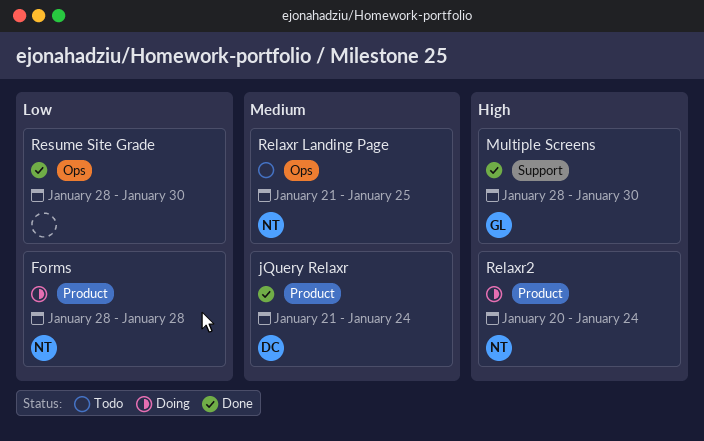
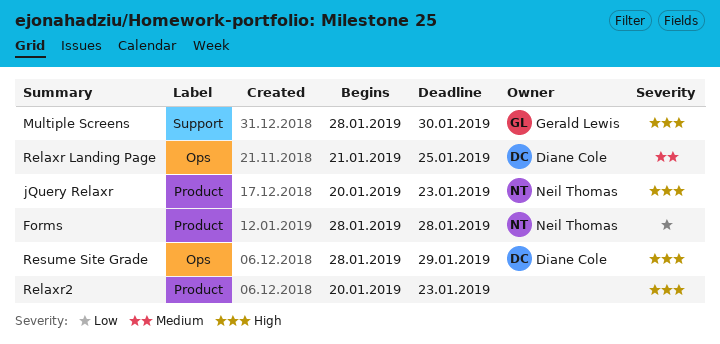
jQuery Relaxr, owner: Diane Cole -> Neil Thomas
jQuery Relaxr, priority: Medium -> High
jQuery Relaxr, start: Jan 21 -> Jan 20
jQuery Relaxr, due: Jan 24 -> Jan 23
Relaxr Landing Page, owner: Neil Thomas -> Diane Cole
Relaxr2, owner: Neil Thomas -> none
Relaxr2, due: Jan 24 -> Jan 23
Resume Site Grade, owner: none -> Diane Cole
Resume Site Grade, priority: Low -> High
Resume Site Grade, due: Jan 30 -> Jan 29

